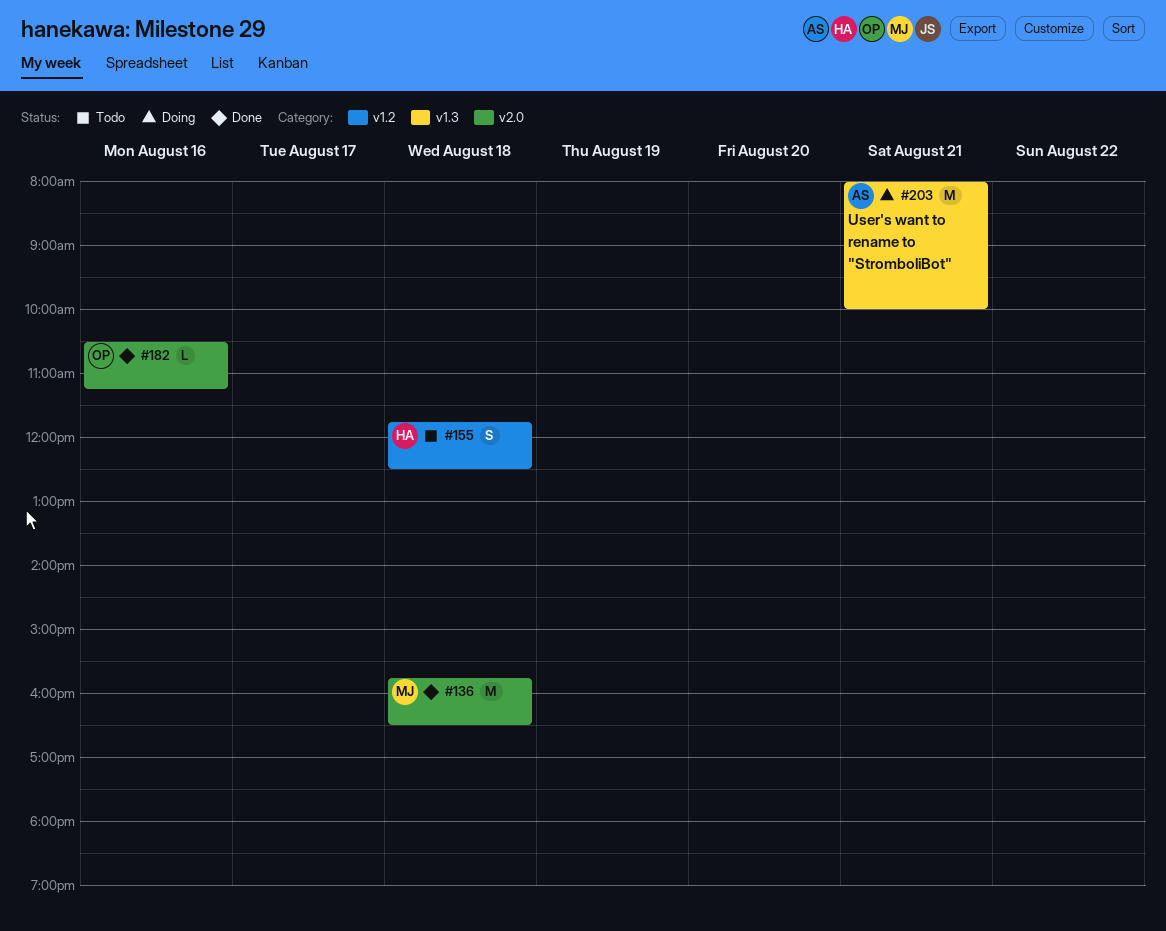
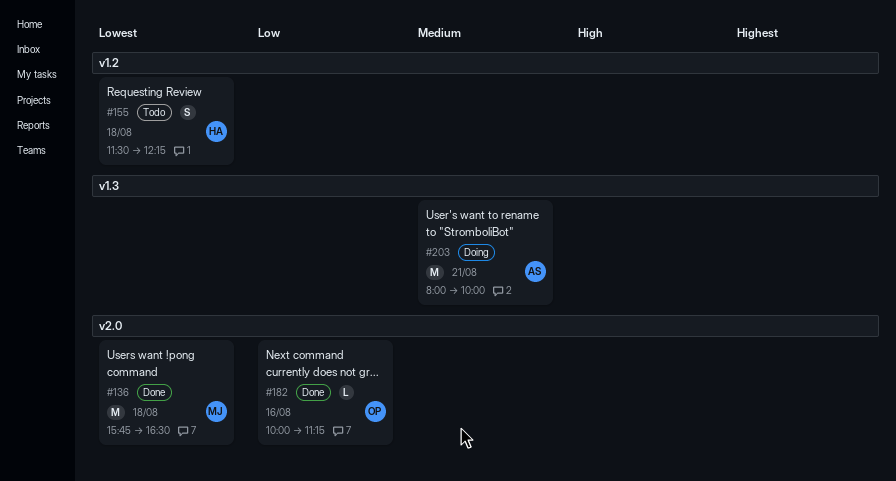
#155, begins: 11:45 -> 11:30
#155, ends: 12:30 -> 12:15
#182, begins: 10:30 -> 10:00

